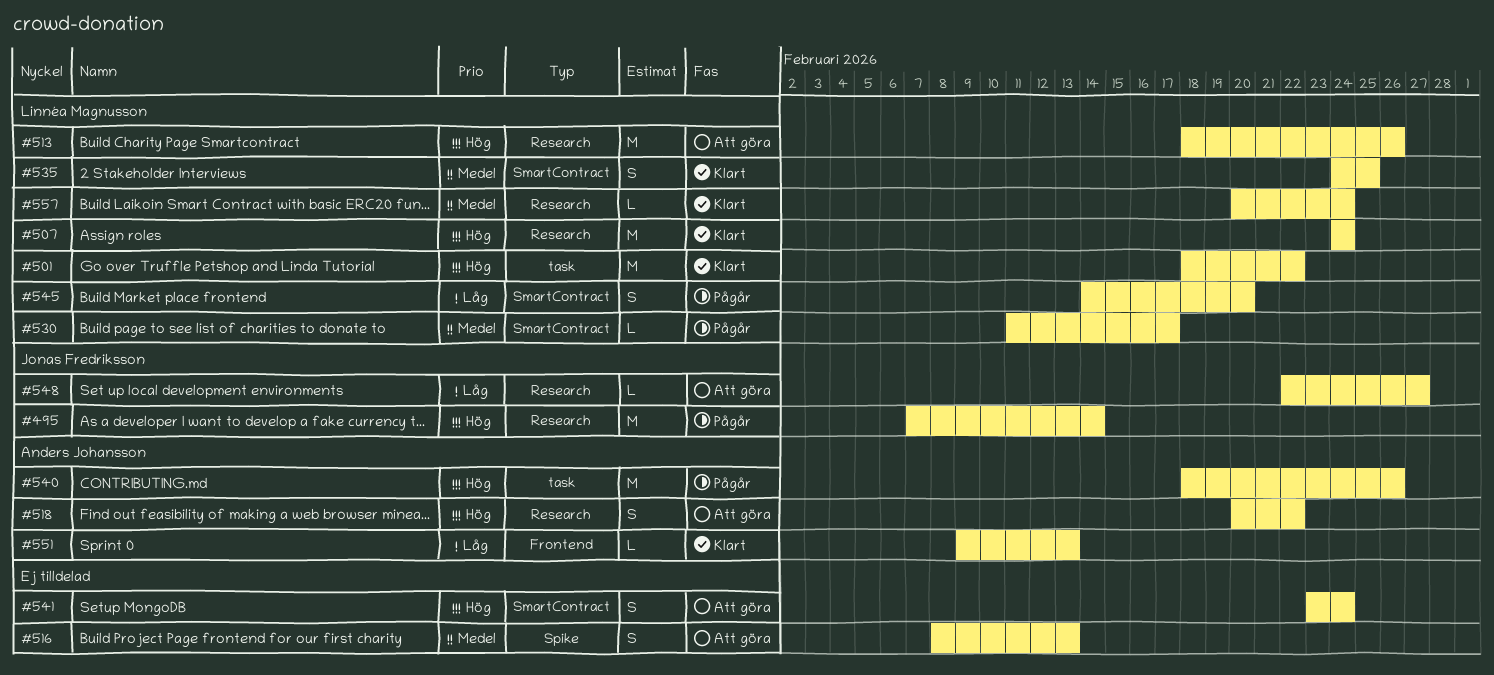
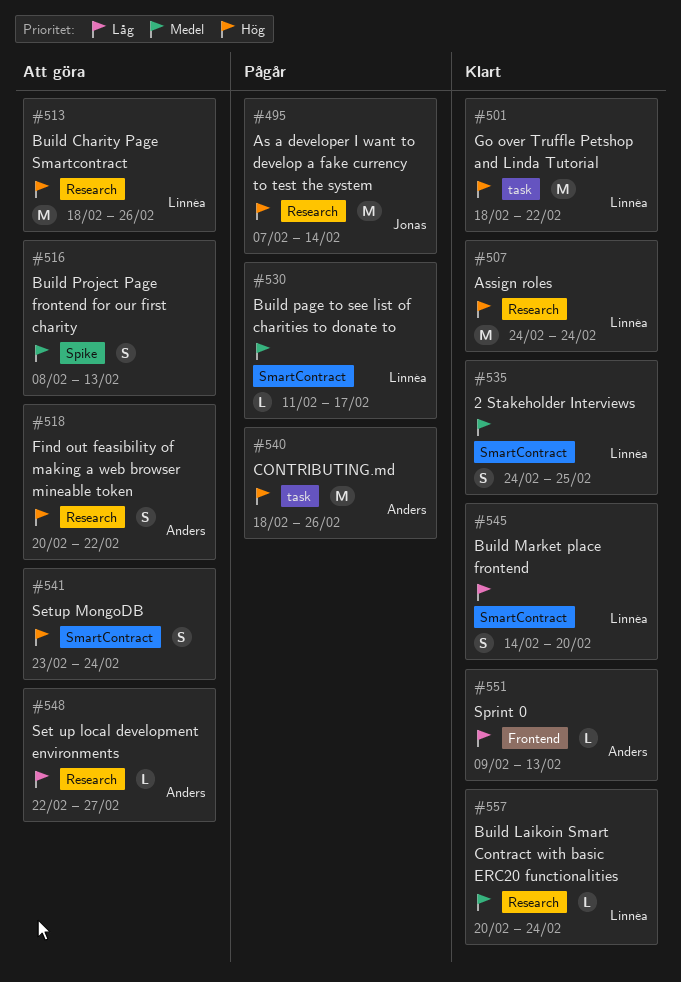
#545, status: Pågår -> Klart
#548, owner: Jonas Fredriksson -> Anders Johansson

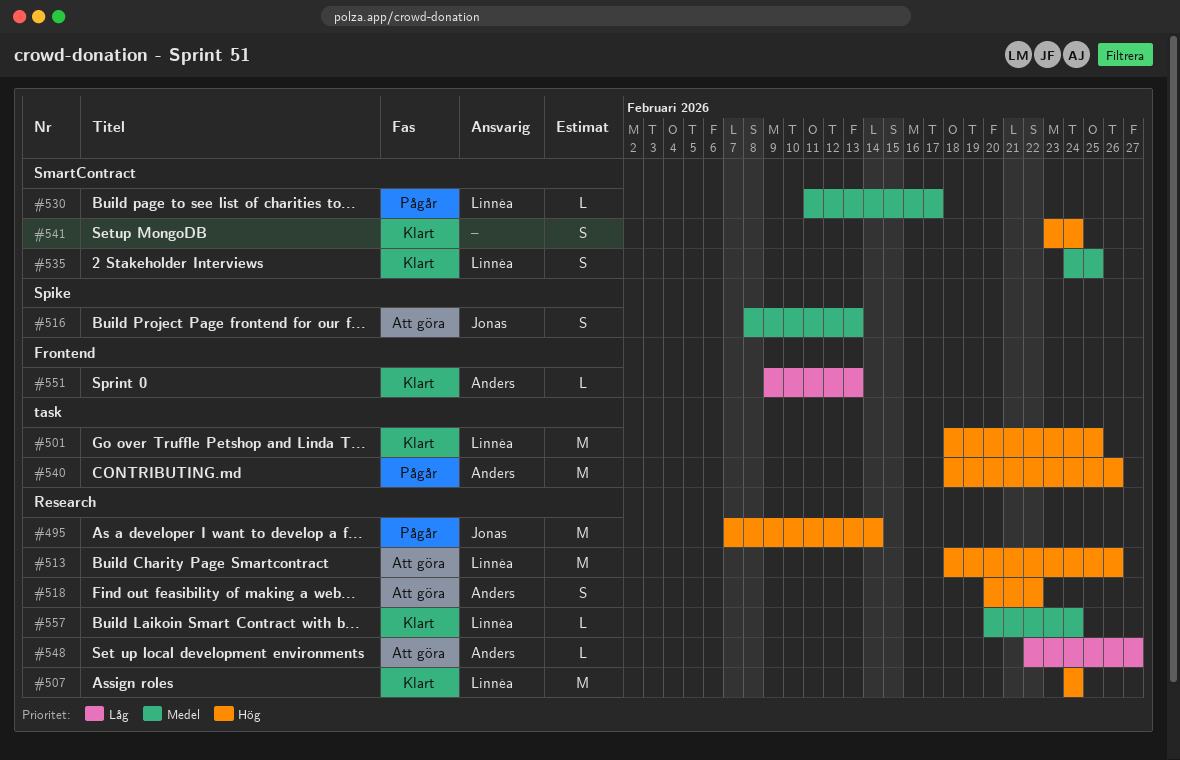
#501, due: Feb 22 -> Feb 25
#516, owner: none -> Jonas
#541, status: Att göra -> Klart
#545: present -> none

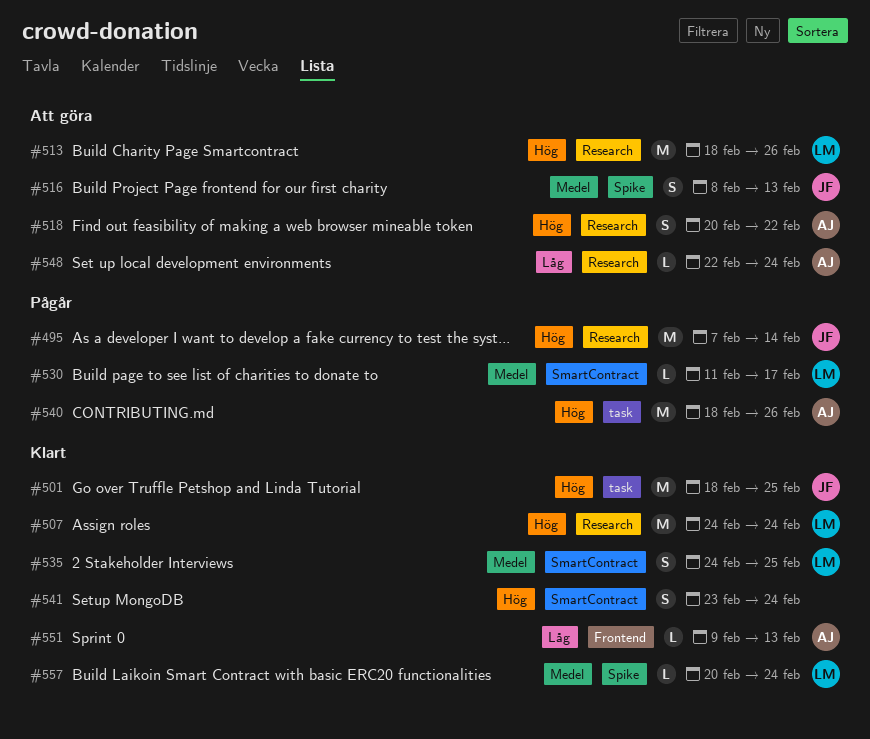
#501, owner: Linnéa -> Jonas
#548, due: Feb 27 -> Feb 24
#557, label: Research -> Spike

